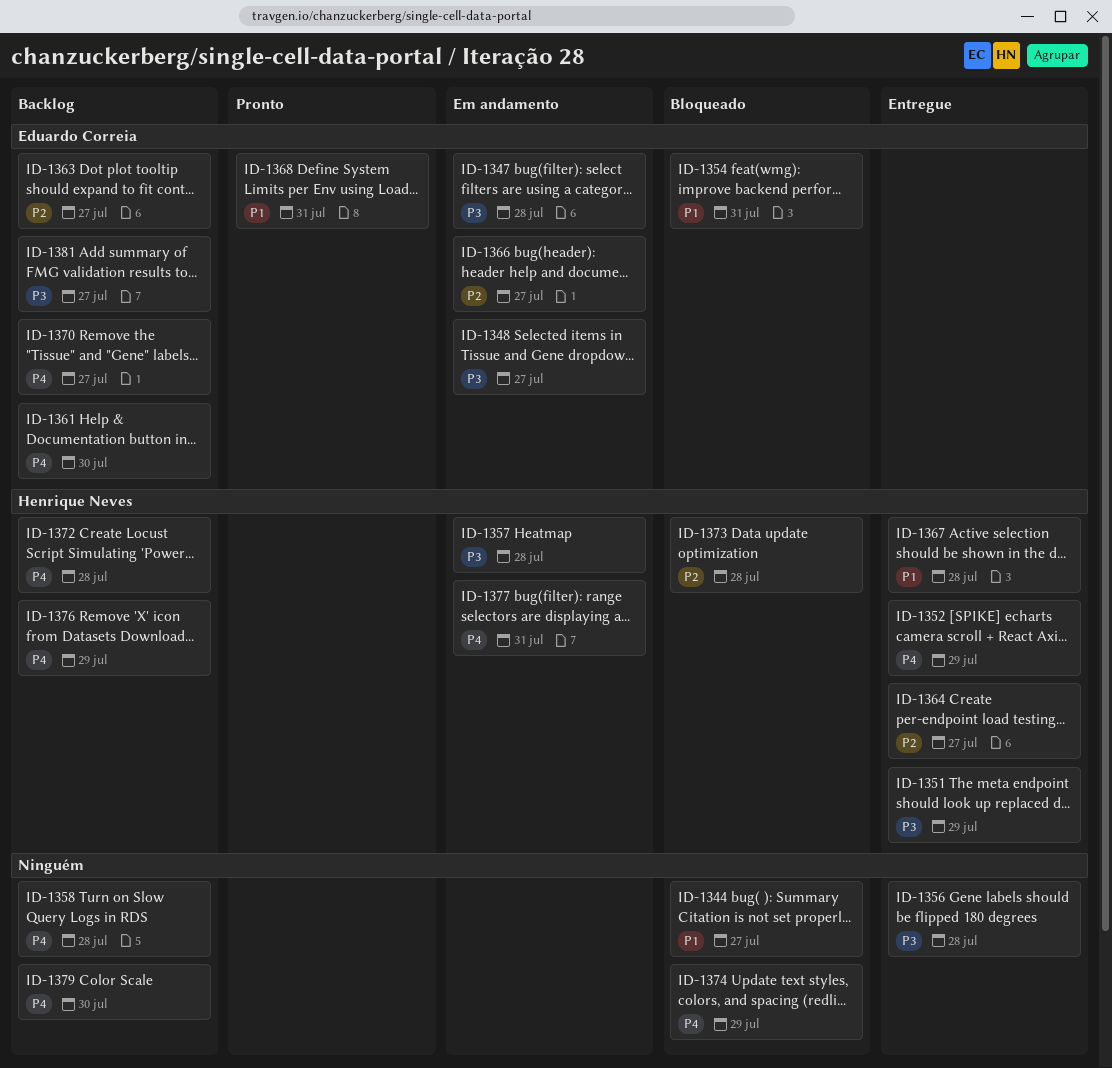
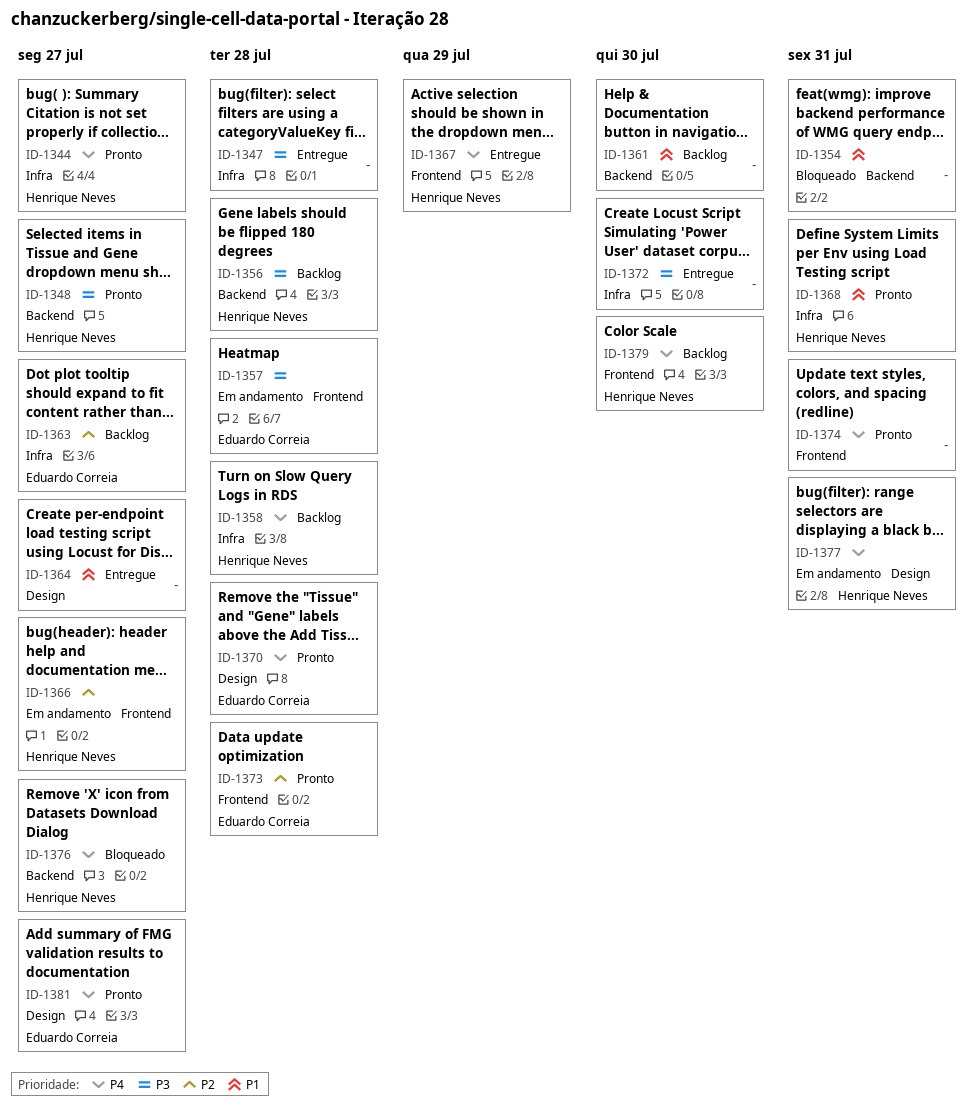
ID-1344, status: Bloqueado -> Pronto
ID-1344, owner: none -> Henrique Neves
ID-1344, priority: P1 -> P4
ID-1347, status: Em andamento -> Entregue
ID-1347, owner: Eduardo Correia -> none
ID-1348, status: Em andamento -> Pronto
ID-1348, owner: Eduardo Correia -> Henrique Neves
ID-1351: present -> none
ID-1352: present -> none
ID-1354, owner: Eduardo Correia -> none
ID-1356, status: Entregue -> Backlog
ID-1356, owner: none -> Henrique Neves
ID-1357, owner: Henrique Neves -> Eduardo Correia
ID-1358, owner: none -> Henrique Neves
ID-1361, owner: Eduardo Correia -> none
ID-1361, priority: P4 -> P1
ID-1364, owner: Henrique Neves -> none
ID-1364, priority: P2 -> P1
ID-1366, owner: Eduardo Correia -> Henrique Neves
ID-1367, priority: P1 -> P4
ID-1367, due: Jul 28 -> Jul 29
ID-1368, owner: Eduardo Correia -> Henrique Neves
ID-1370, status: Backlog -> Pronto
ID-1370, due: Jul 27 -> Jul 28
ID-1372, status: Backlog -> Entregue
ID-1372, owner: Henrique Neves -> none
ID-1372, priority: P4 -> P3
ID-1372, due: Jul 28 -> Jul 30
ID-1373, status: Bloqueado -> Pronto
ID-1373, owner: Henrique Neves -> Eduardo Correia
ID-1374, status: Bloqueado -> Pronto
ID-1374, due: Jul 29 -> Jul 31
ID-1376, status: Backlog -> Bloqueado
ID-1376, due: Jul 29 -> Jul 27
ID-1379, owner: none -> Henrique Neves
ID-1381, status: Backlog -> Pronto
ID-1381, priority: P3 -> P4

